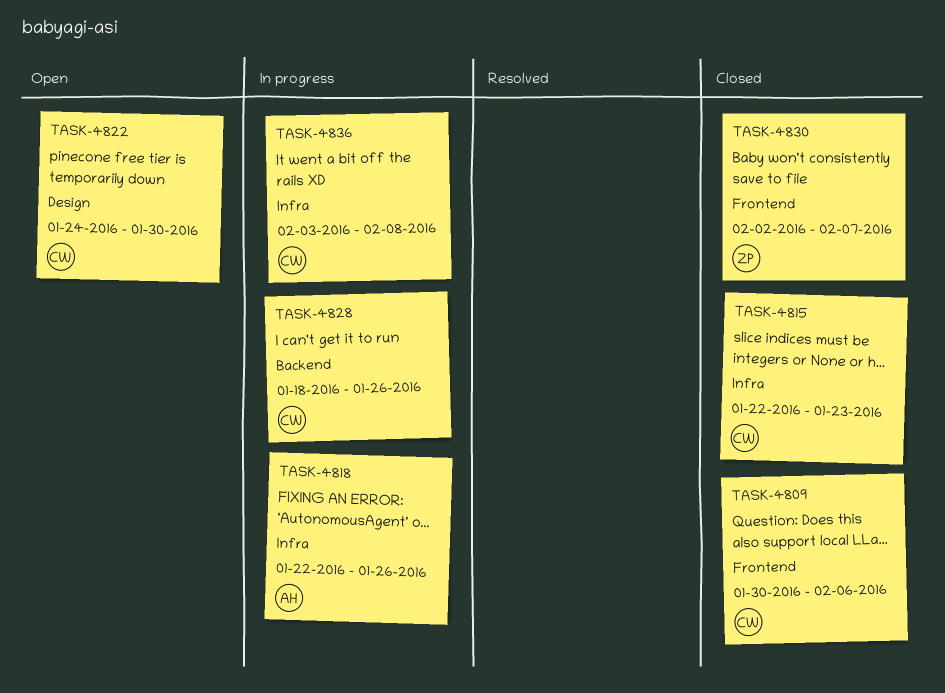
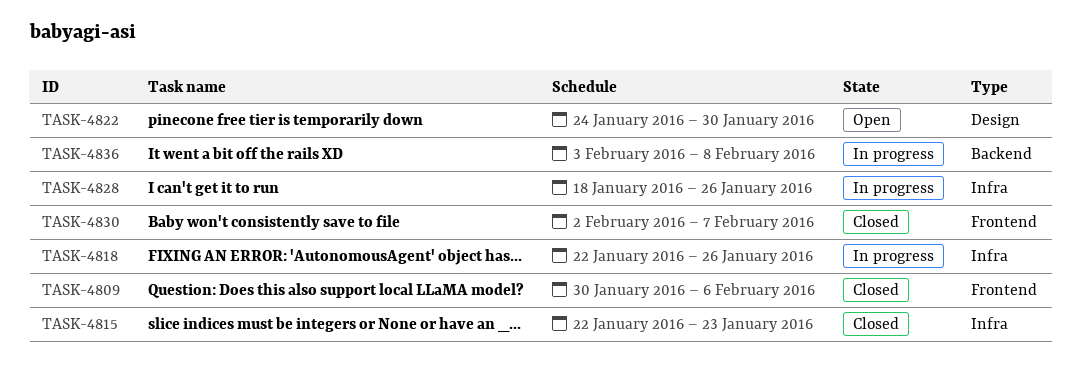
TASK-4828, label: Backend -> Infra
TASK-4836, label: Infra -> Backend

